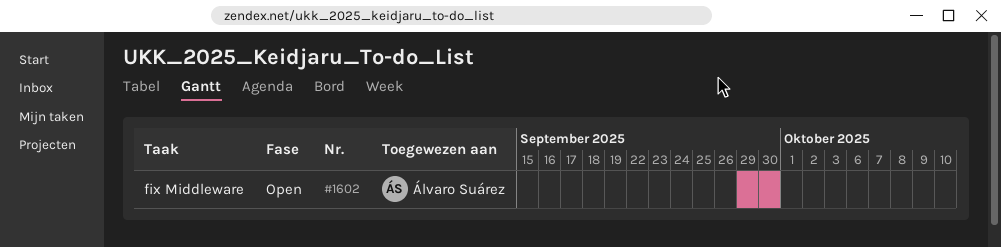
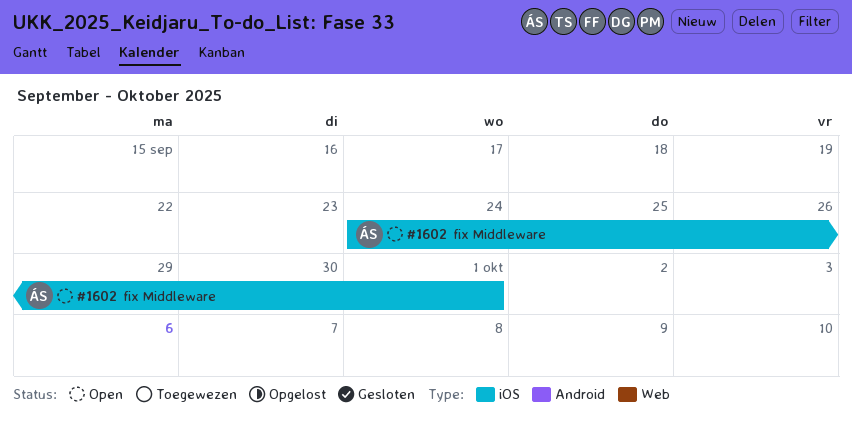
#1602, start: Sep 29 -> Sep 24
#1602, due: Sep 30 -> Oct 1

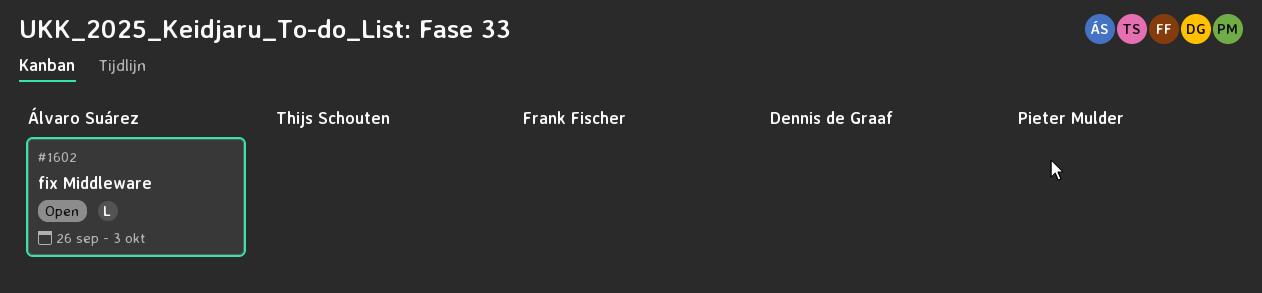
#1602, start: Sep 24 -> Sep 26
#1602, due: Oct 1 -> Oct 3

